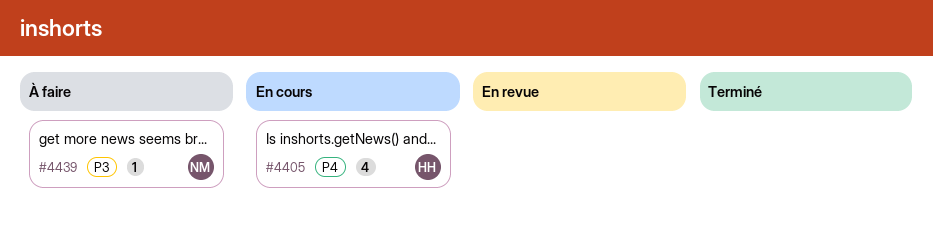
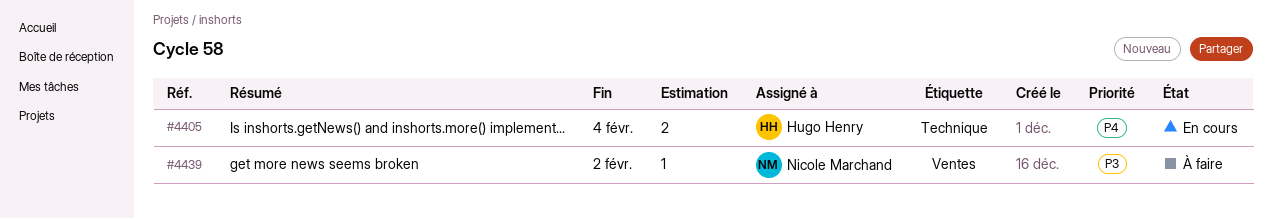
#4405, estimate: 4 -> 2

